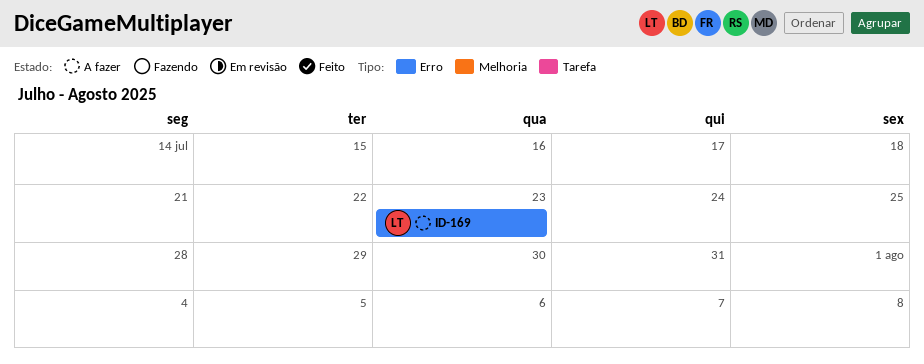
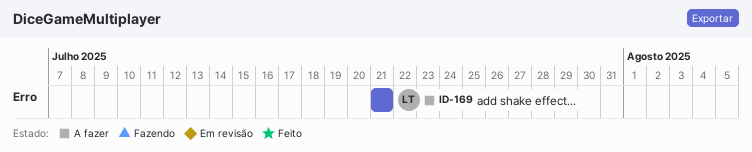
ID-169, start: Jul 23 -> Jul 21
ID-169, due: Jul 23 -> Jul 21

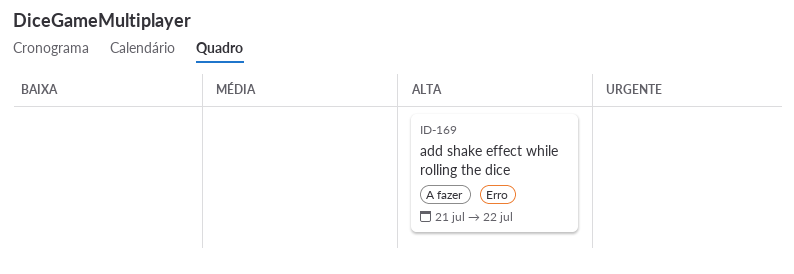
ID-169, due: Jul 21 -> Jul 22

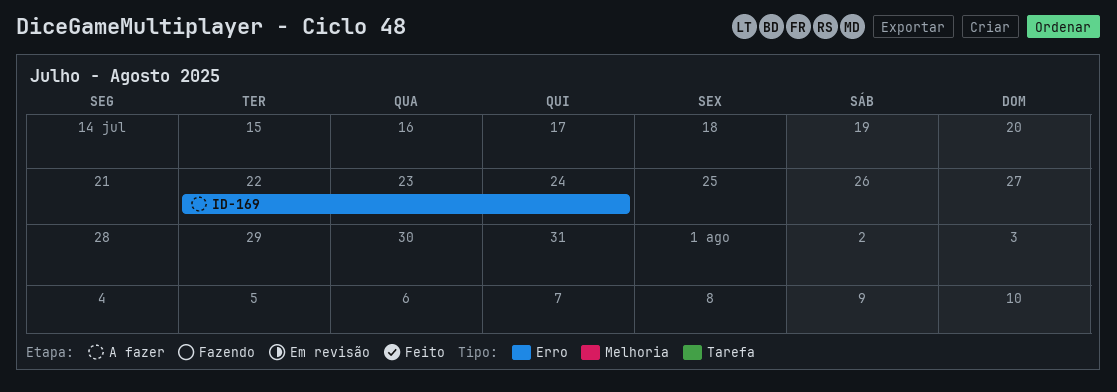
ID-169, start: Jul 21 -> Jul 22
ID-169, due: Jul 22 -> Jul 24

